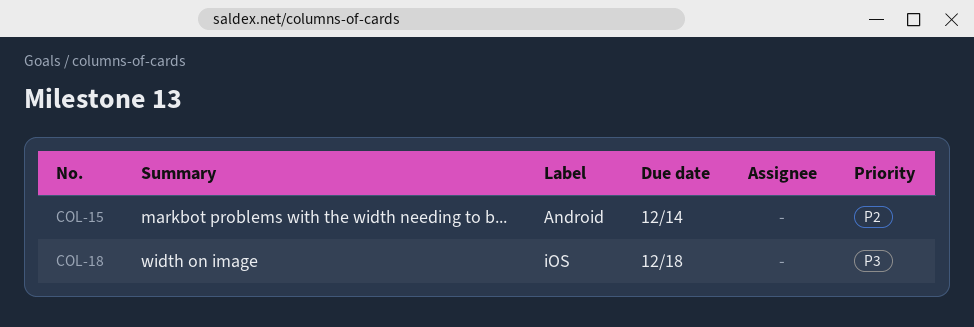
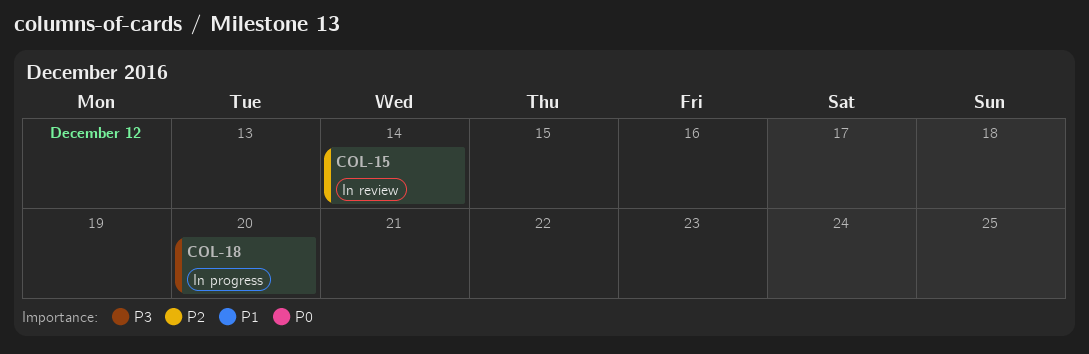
COL-18, due: Dec 18 -> Dec 20

